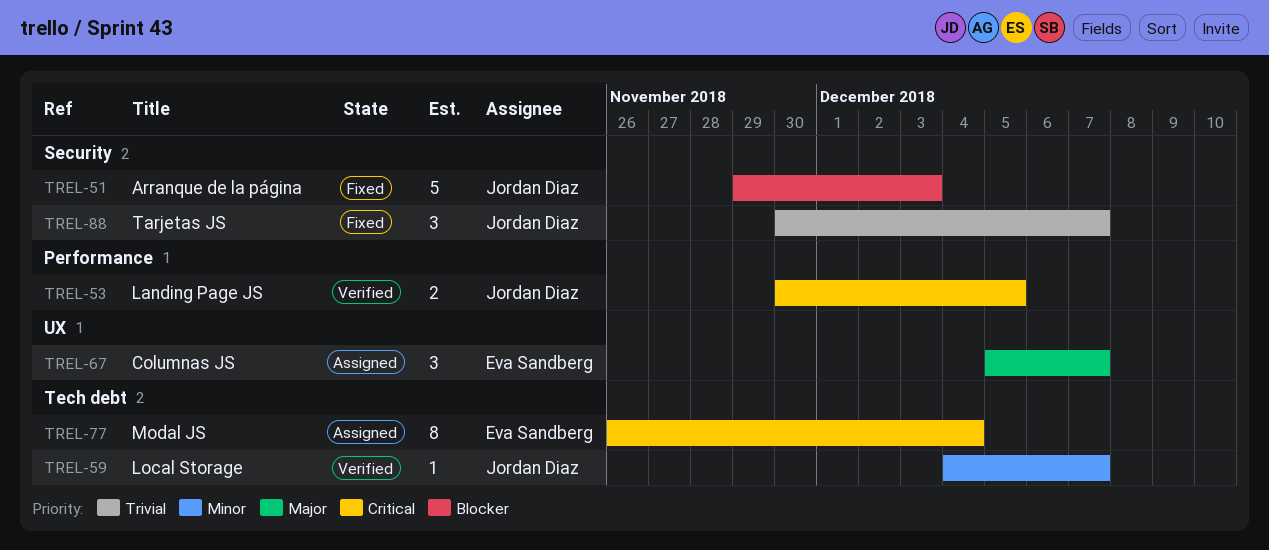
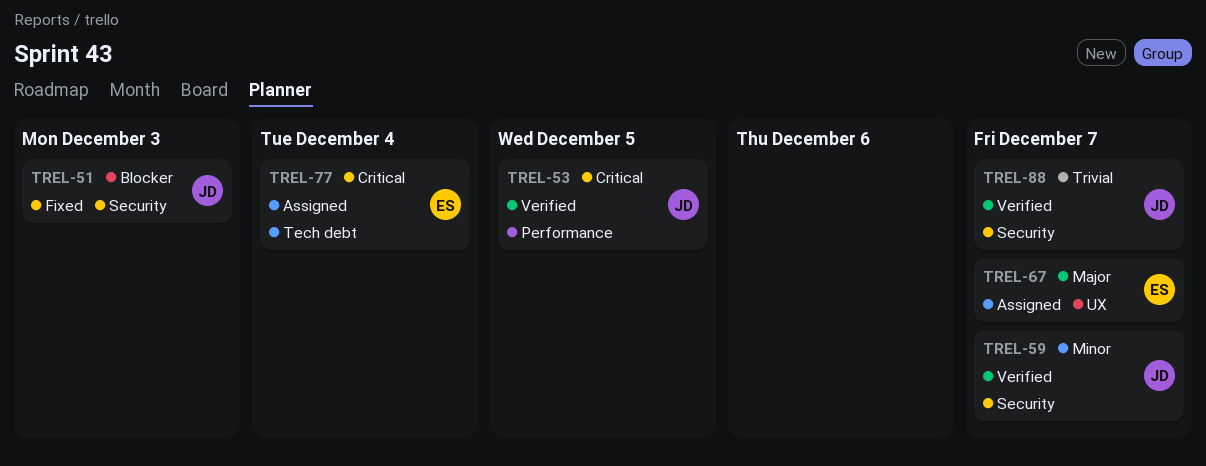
TREL-59, label: Tech debt -> Security
TREL-88, status: Fixed -> Verified

